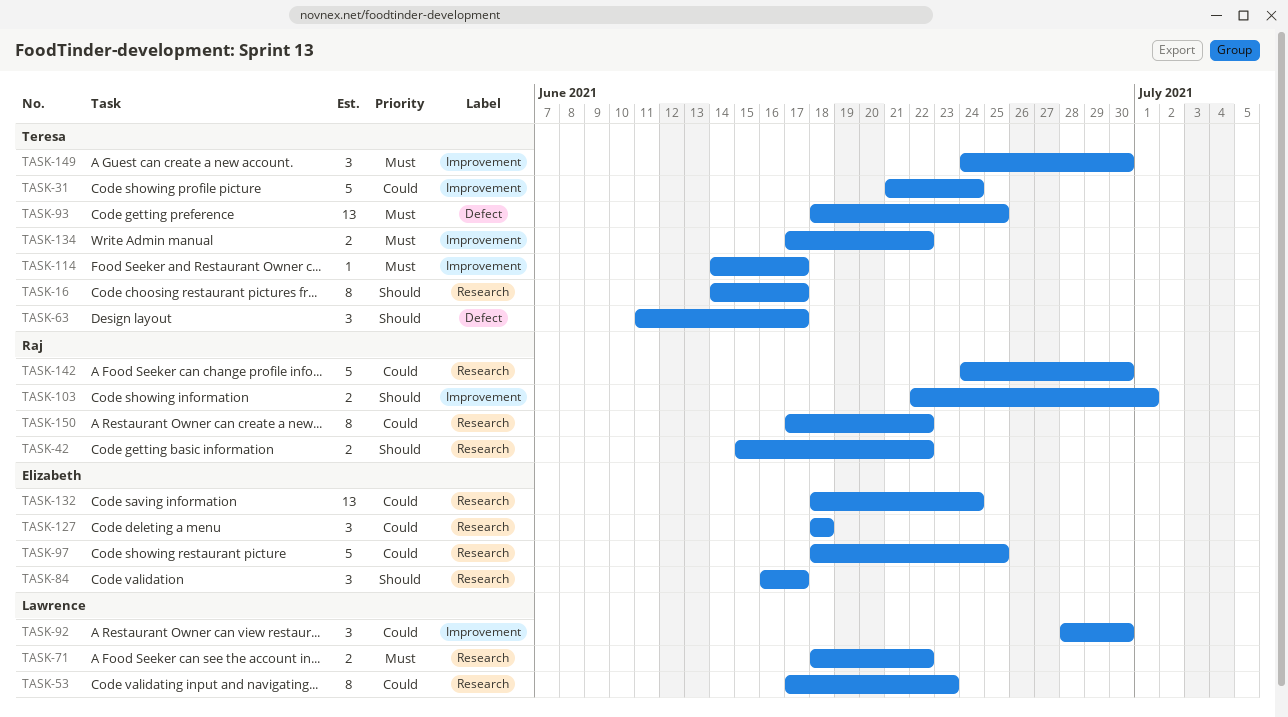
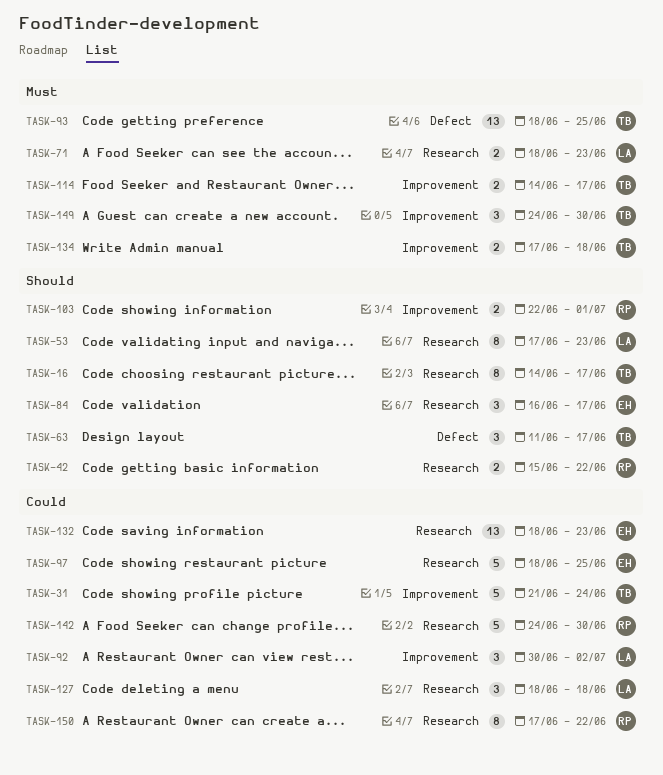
TASK-53, priority: Could -> Should
TASK-71, due: Jun 22 -> Jun 23
TASK-92, start: Jun 28 -> Jun 30
TASK-92, due: Jun 30 -> Jul 2
TASK-114, estimate: 1 -> 2
TASK-127, owner: Elizabeth -> Lawrence
TASK-132, due: Jun 24 -> Jun 23
TASK-134, due: Jun 22 -> Jun 18

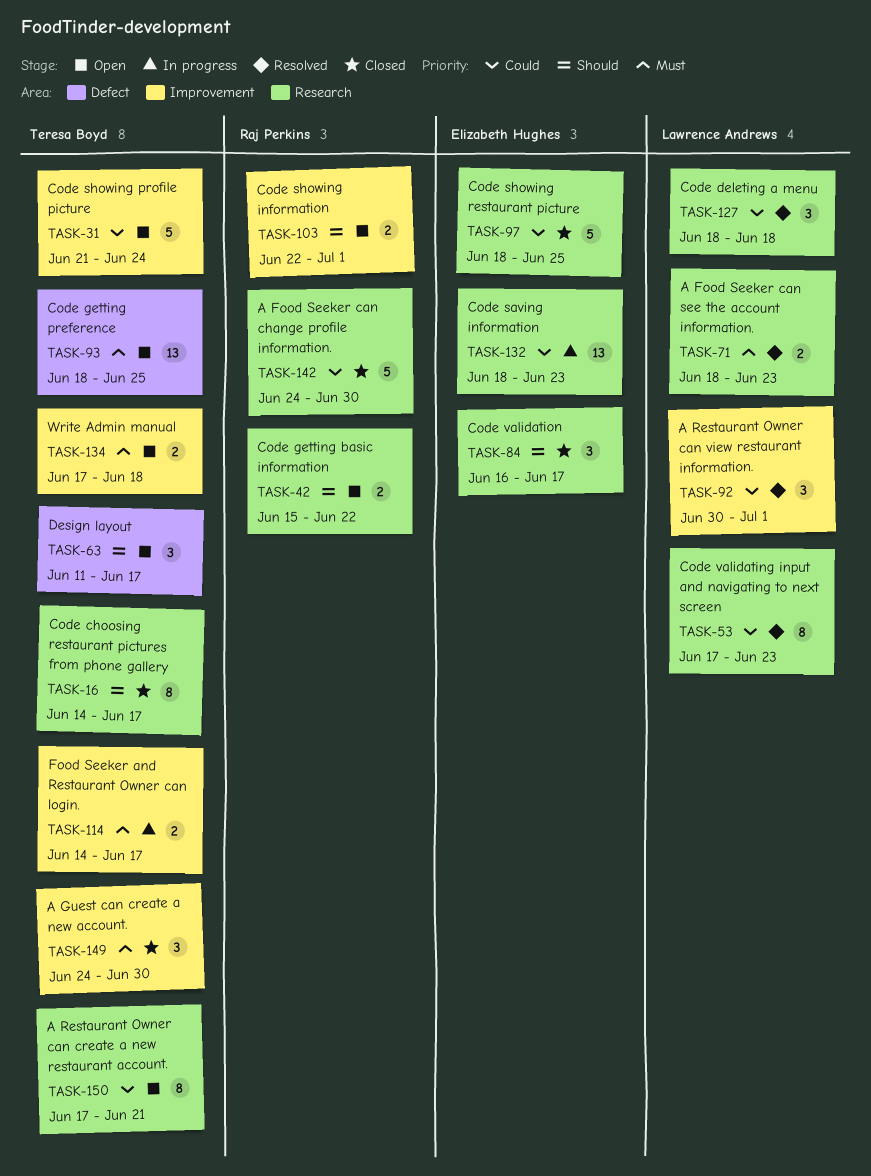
TASK-53, priority: Should -> Could
TASK-92, due: Jul 2 -> Jul 1
TASK-150, owner: Raj Perkins -> Teresa Boyd
TASK-150, due: Jun 22 -> Jun 21

